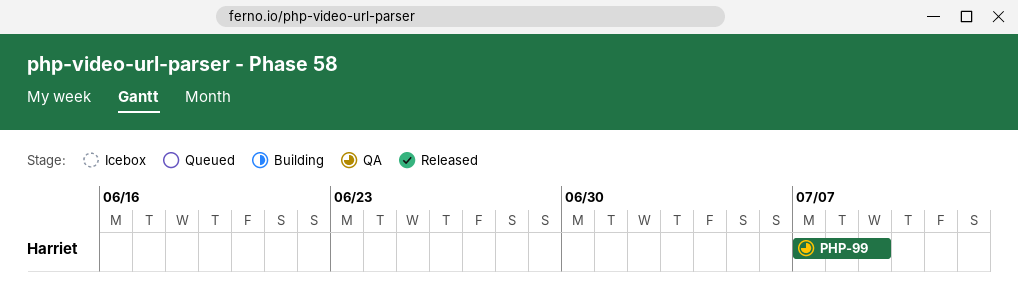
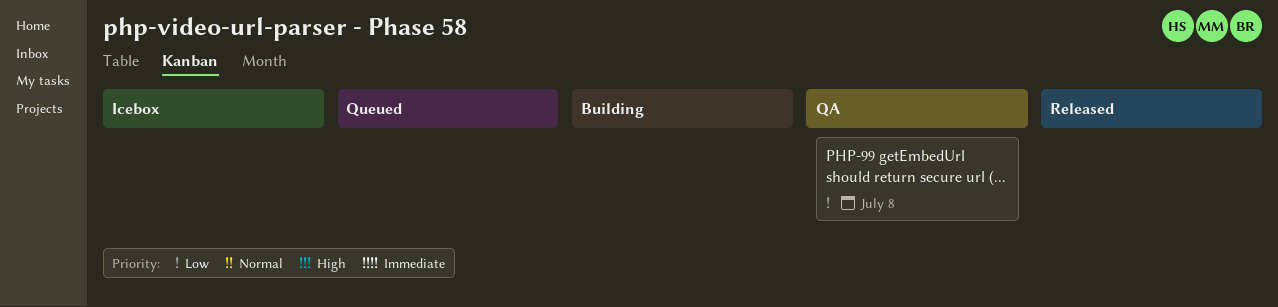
PHP-99, due: Jul 9 -> Jul 8

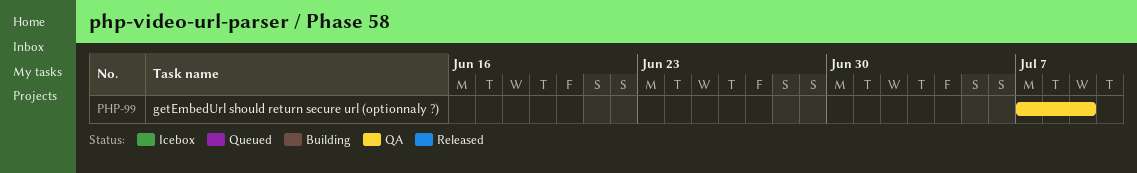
PHP-99, due: Jul 8 -> Jul 9

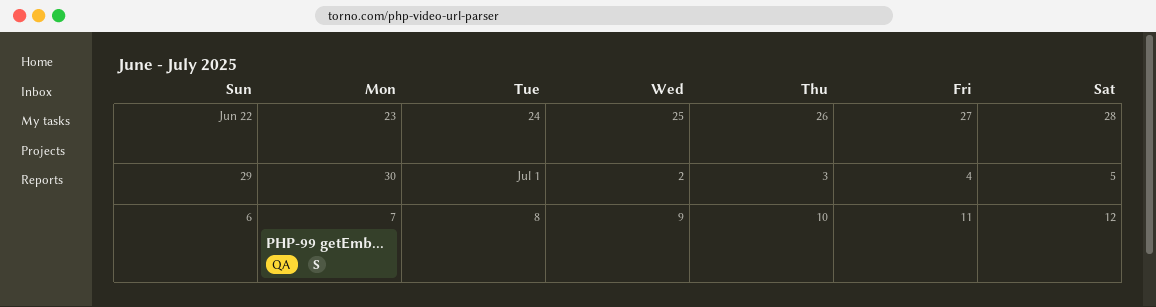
PHP-99, due: Jul 9 -> Jul 7

